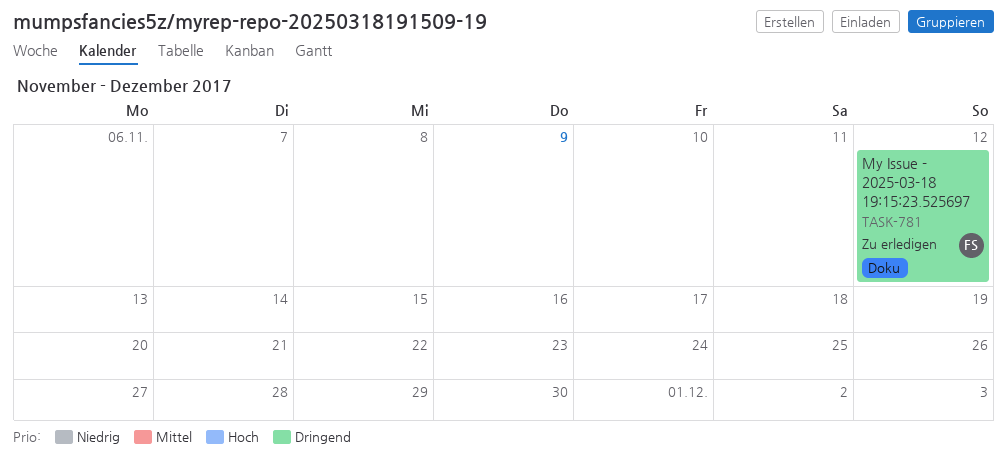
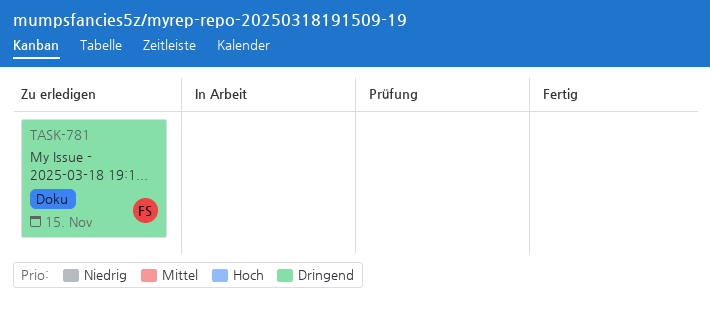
TASK-781, due: Nov 12 -> Nov 15

